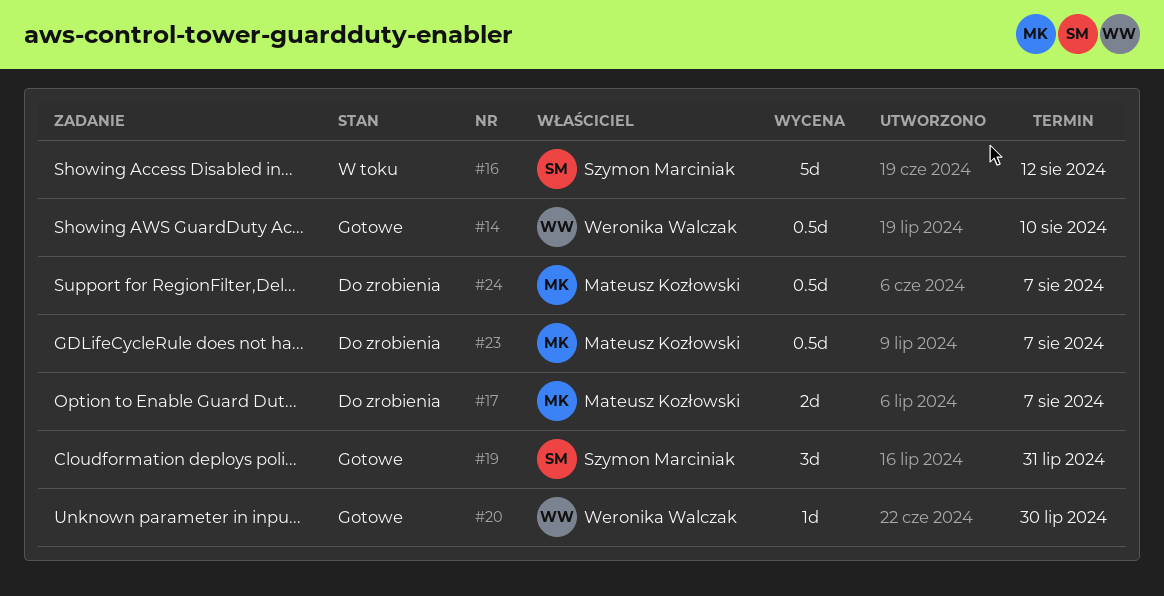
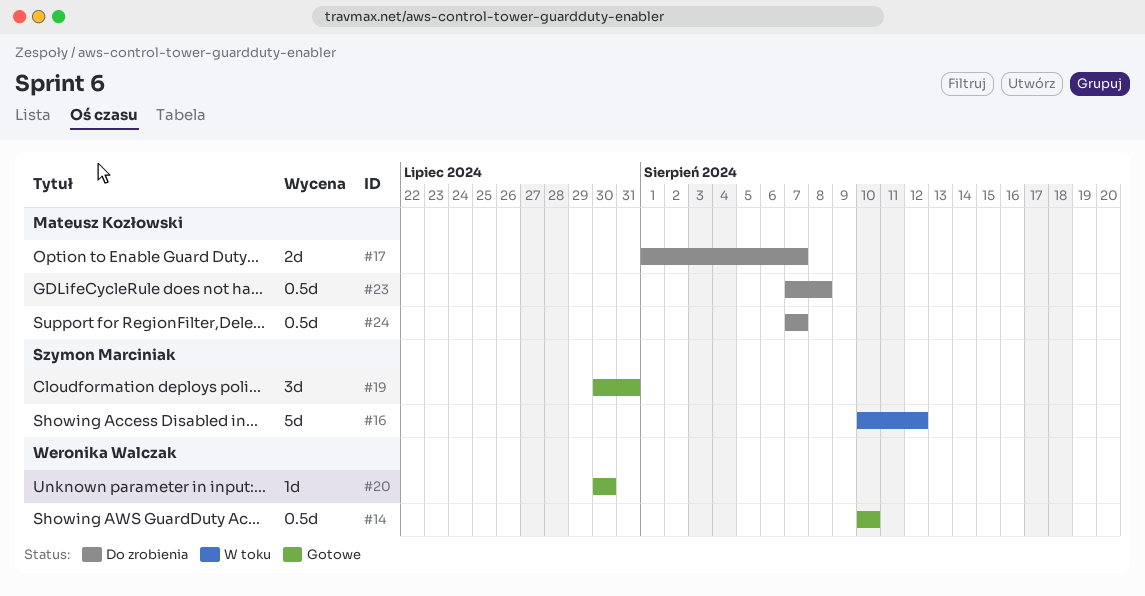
#23, due: Aug 7 -> Aug 8

